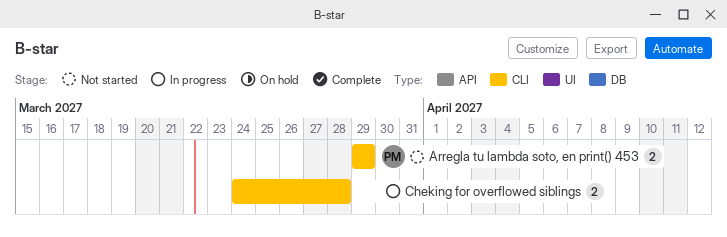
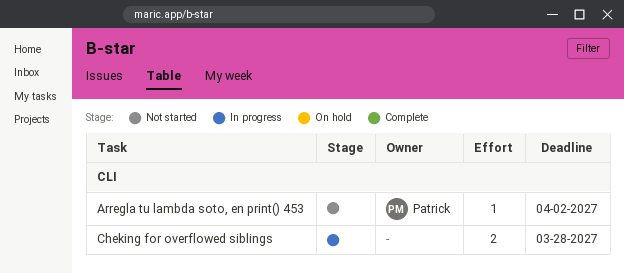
Arregla tu lambda soto, en print() 453, estimate: 2 -> 1
Arregla tu lambda soto, en print() 453, due: Mar 29 -> Apr 2

